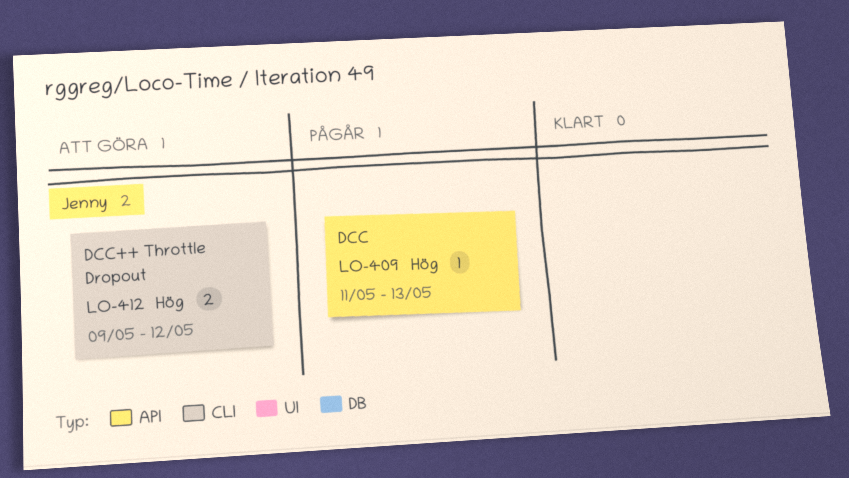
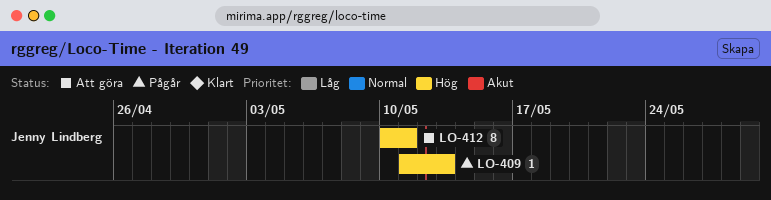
LO-412, estimate: 2 -> 8
LO-412, start: May 9 -> May 10
LO-412, due: May 12 -> May 11

